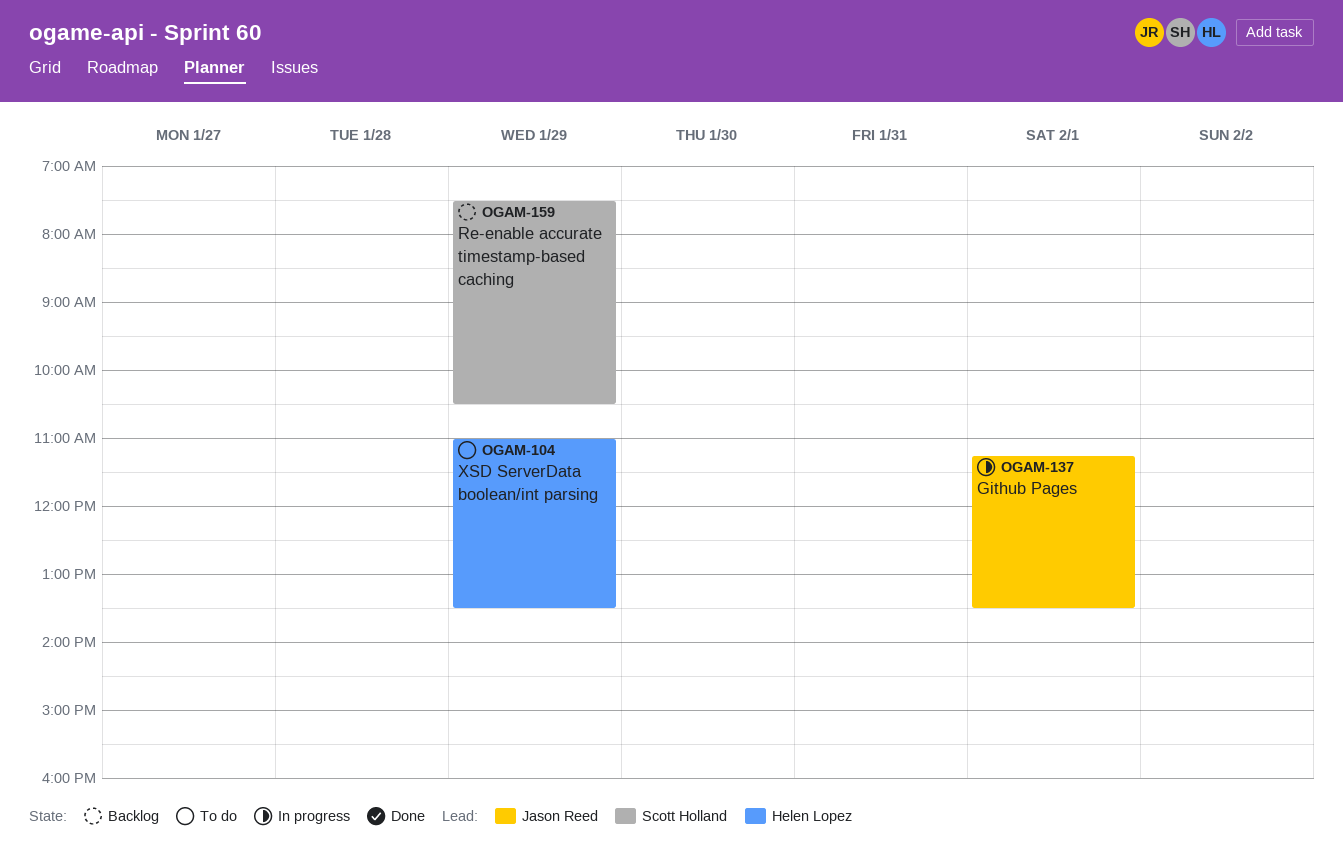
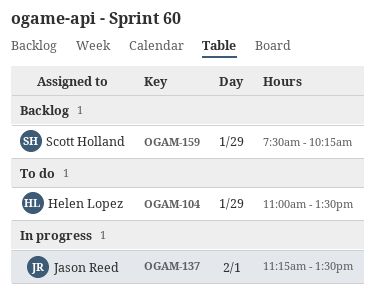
OGAM-159, ends: 10:30 -> 10:15

